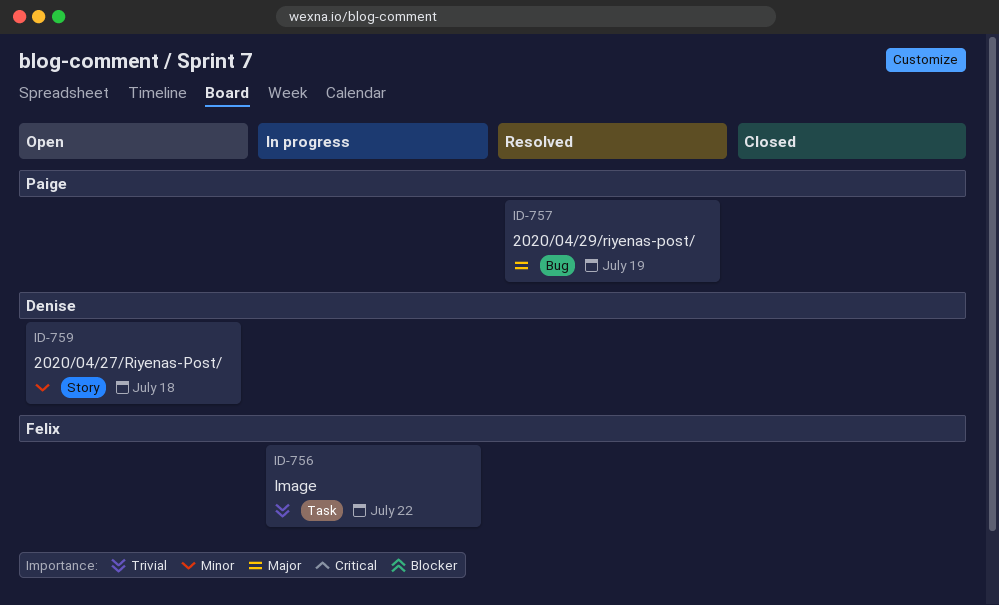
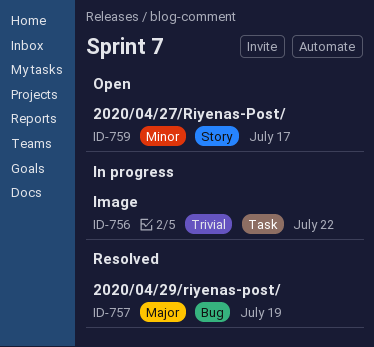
ID-759, due: Jul 18 -> Jul 17

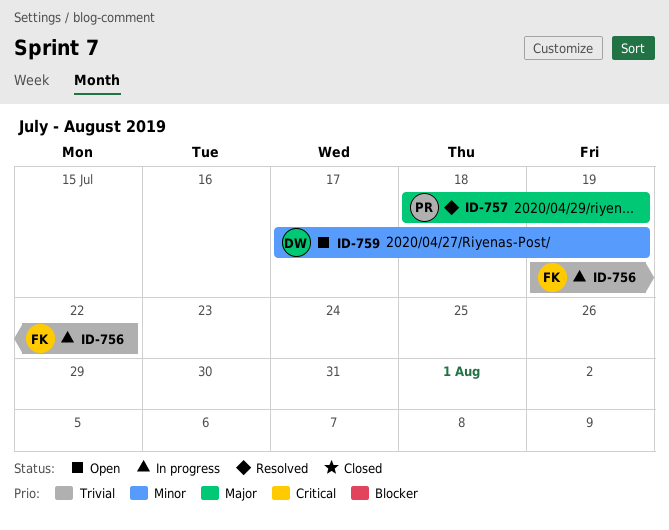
ID-759, due: Jul 17 -> Jul 19

